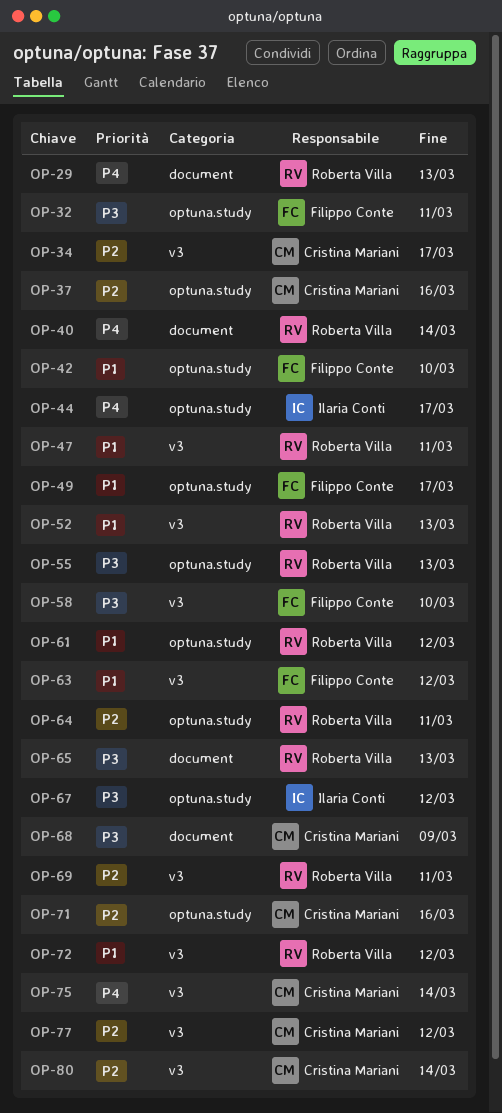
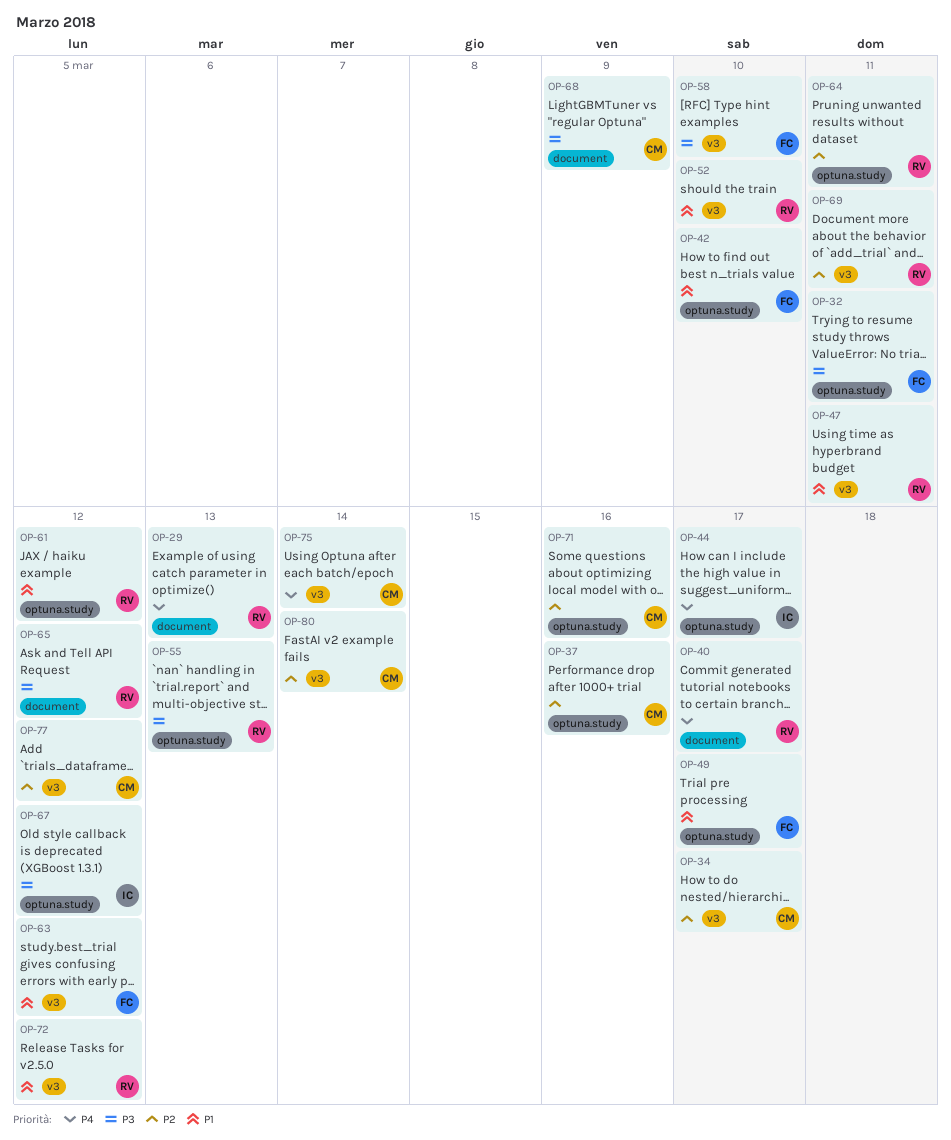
OP-40, due: Mar 14 -> Mar 17
OP-52, due: Mar 13 -> Mar 10
OP-65, due: Mar 13 -> Mar 12

